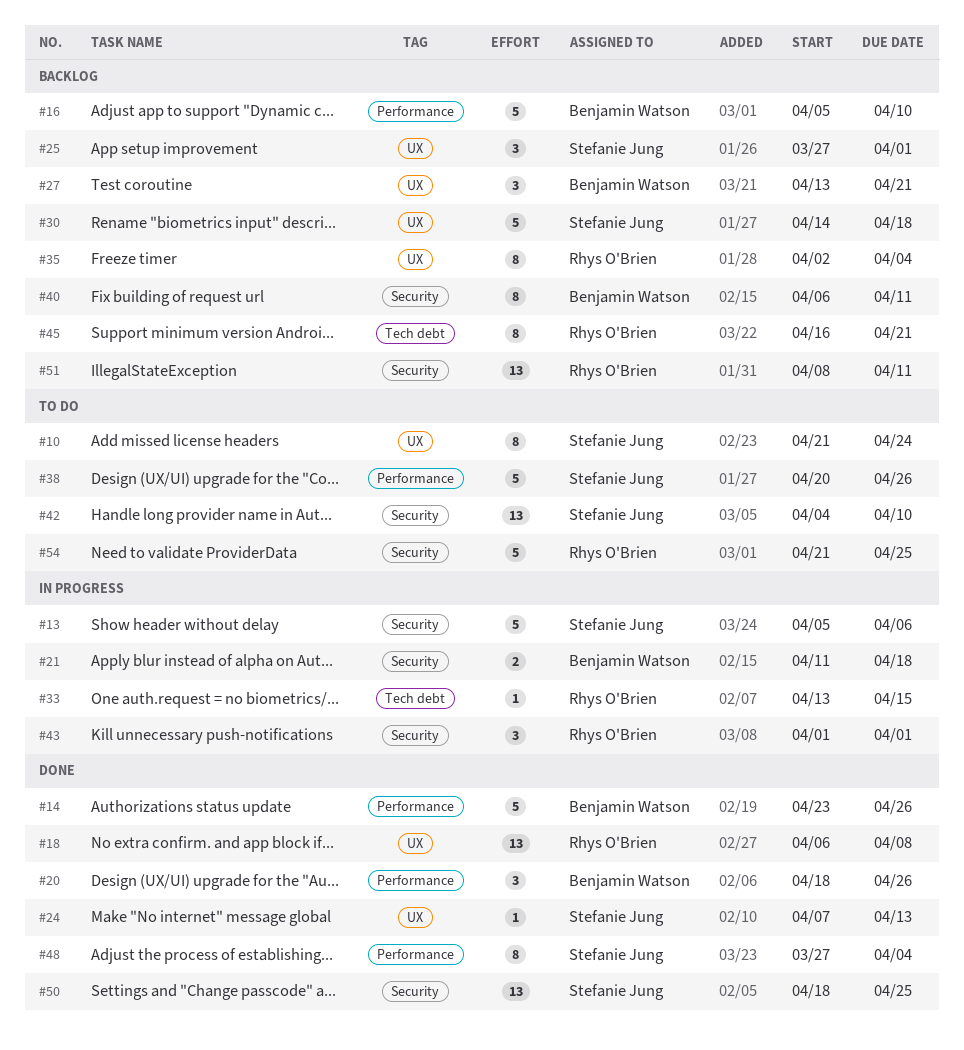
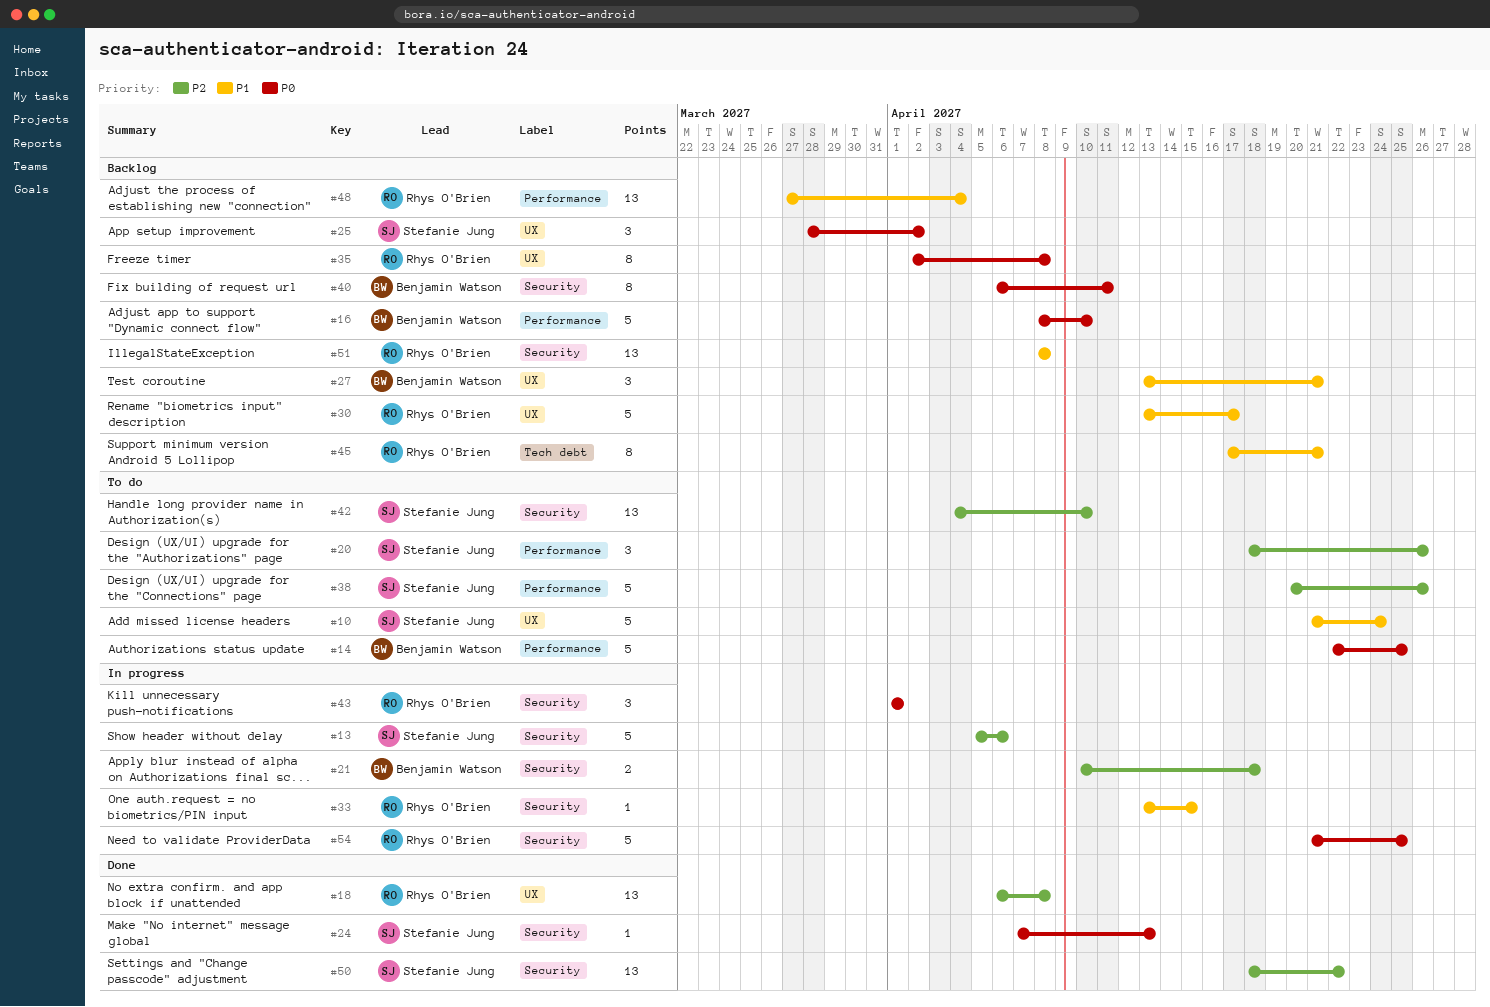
#10, estimate: 8 -> 5
#14, status: Done -> To do
#14, start: Apr 23 -> Apr 22
#14, due: Apr 26 -> Apr 25
#16, start: Apr 5 -> Apr 8
#20, status: Done -> To do
#20, owner: Benjamin Watson -> Stefanie Jung
#21, start: Apr 11 -> Apr 10
#24, label: UX -> Security
#25, start: Mar 27 -> Mar 28
#25, due: Apr 1 -> Apr 2
#30, owner: Stefanie Jung -> Rhys O'Brien
#30, start: Apr 14 -> Apr 13
#30, due: Apr 18 -> Apr 17
#33, label: Tech debt -> Security
#35, due: Apr 4 -> Apr 8
#45, start: Apr 16 -> Apr 17
#48, status: Done -> Backlog
#48, owner: Stefanie Jung -> Rhys O'Brien
#48, estimate: 8 -> 13
#50, due: Apr 25 -> Apr 22
#51, due: Apr 11 -> Apr 8
#54, status: To do -> In progress

